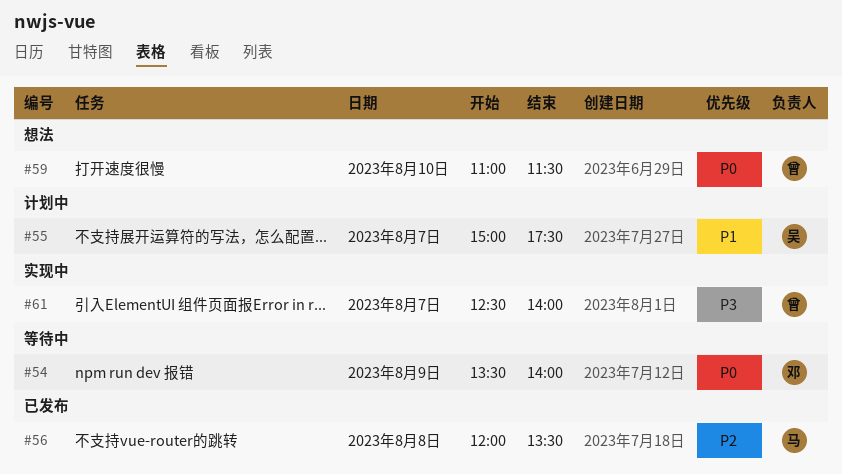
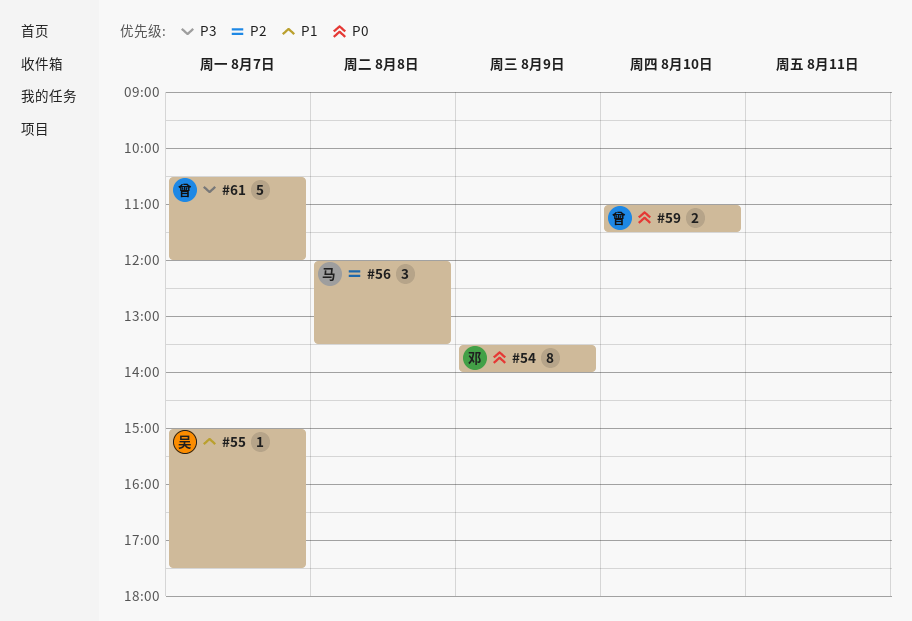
#61, begins: 12:30 -> 10:30
#61, ends: 14:00 -> 12:00

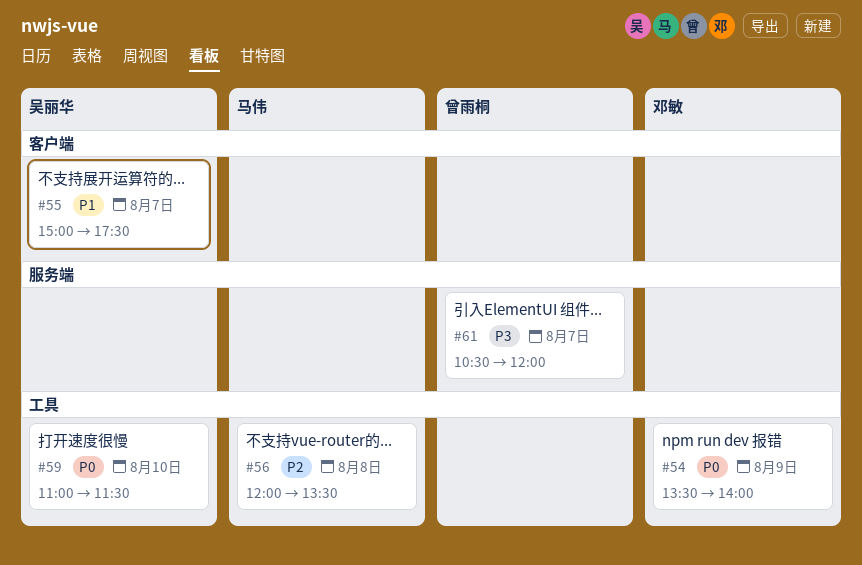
#59, owner: 曾雨桐 -> 吴丽华

